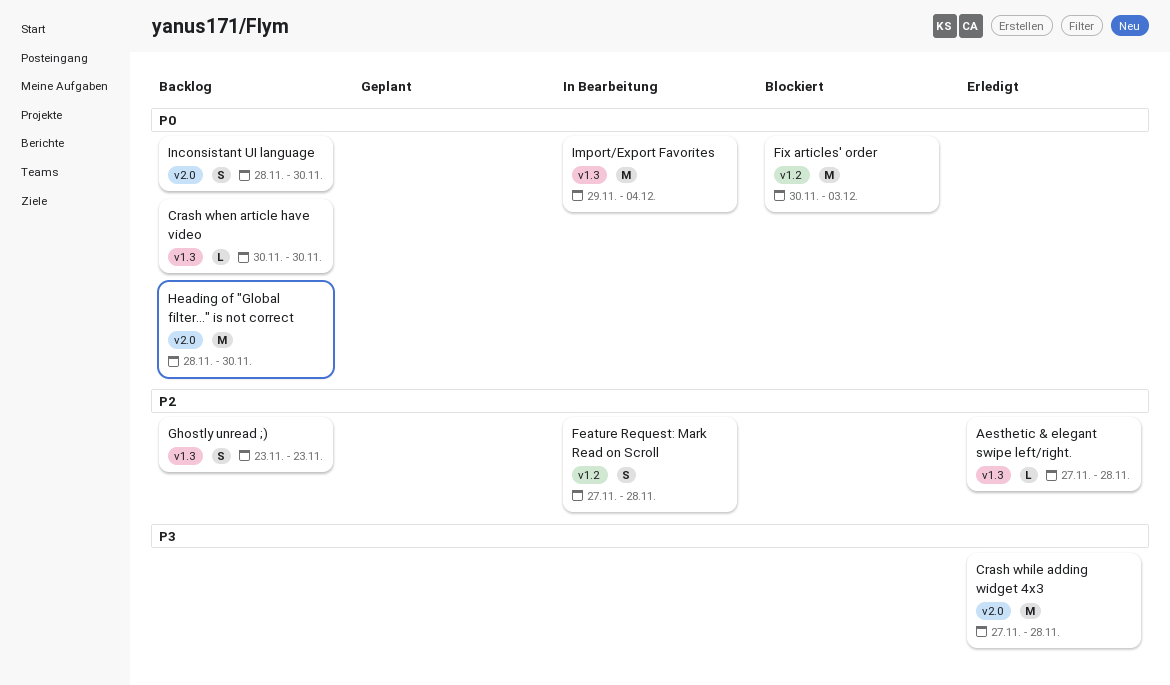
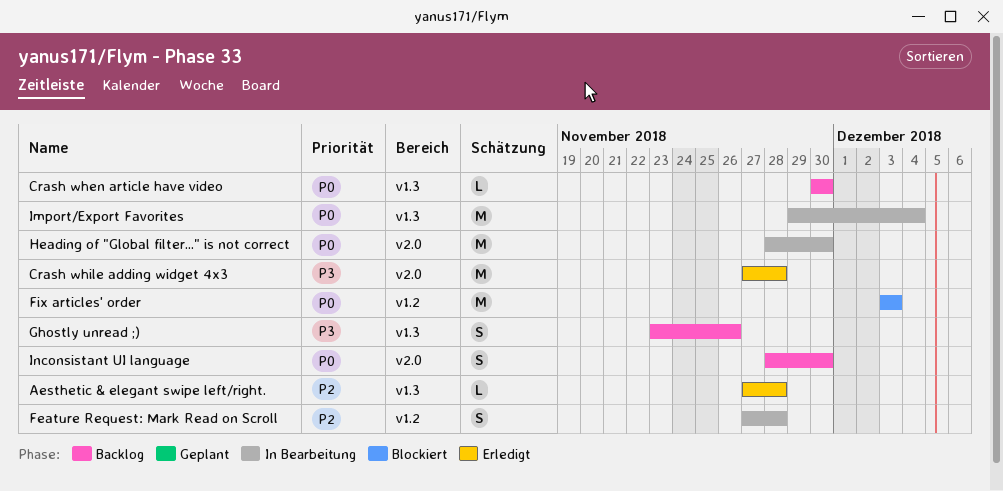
Fix articles' order, start: Nov 30 -> Dec 3
Ghostly unread ;), priority: P2 -> P3
Ghostly unread ;), due: Nov 23 -> Nov 26
Heading of "Global filter..." is not correct, status: Backlog -> In Bearbeitung

